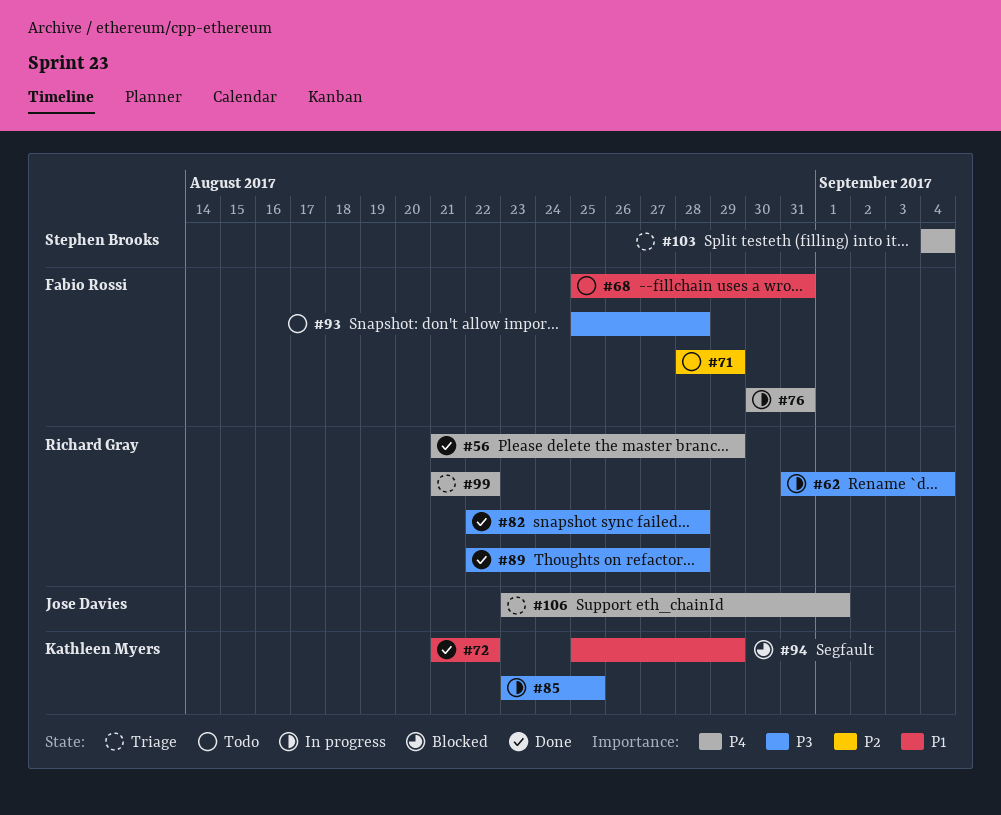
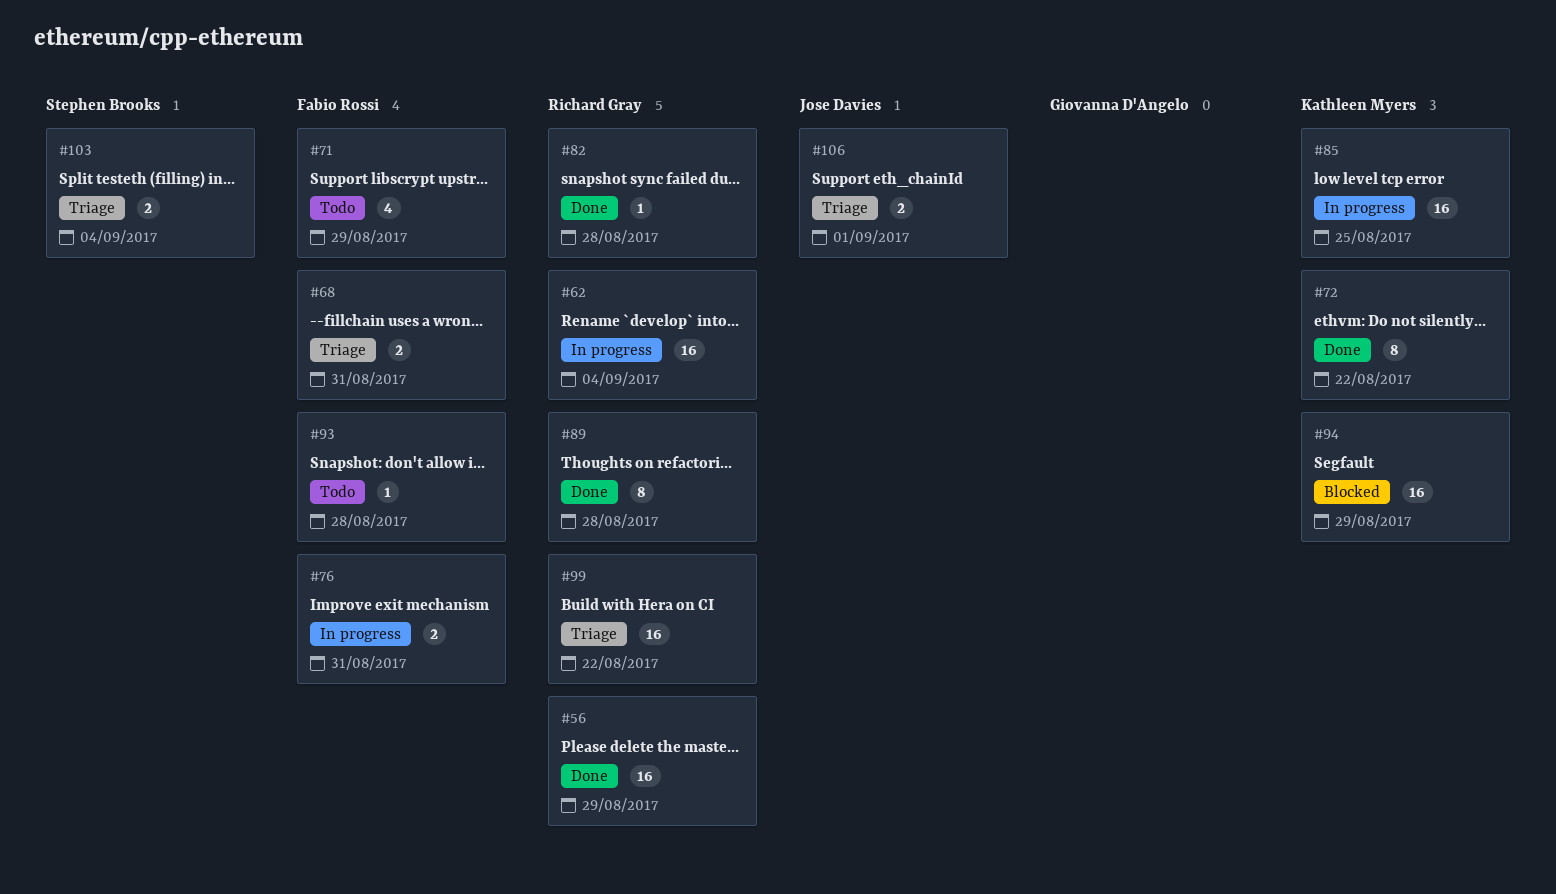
#68, status: Todo -> Triage

